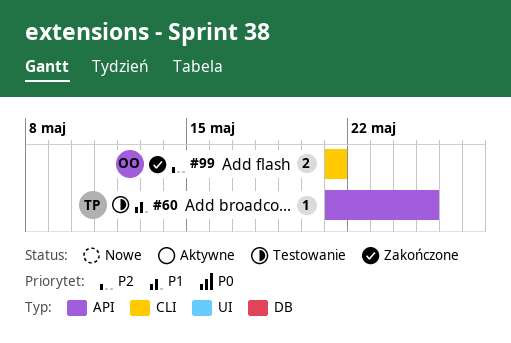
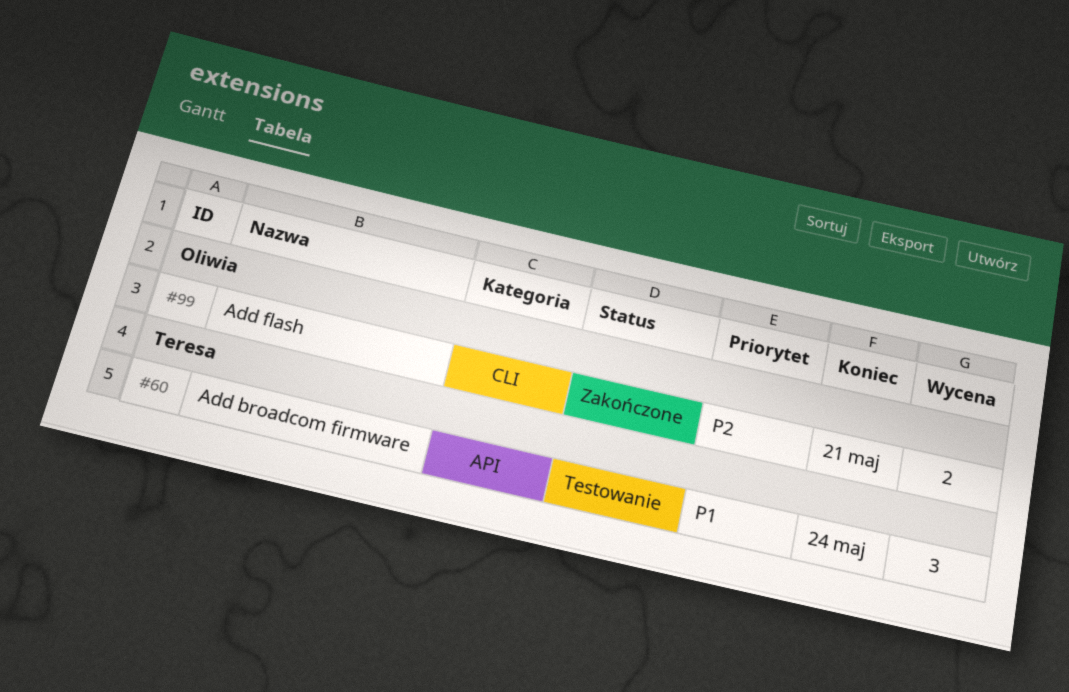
#60, estimate: 1 -> 3
#60, due: May 25 -> May 24

